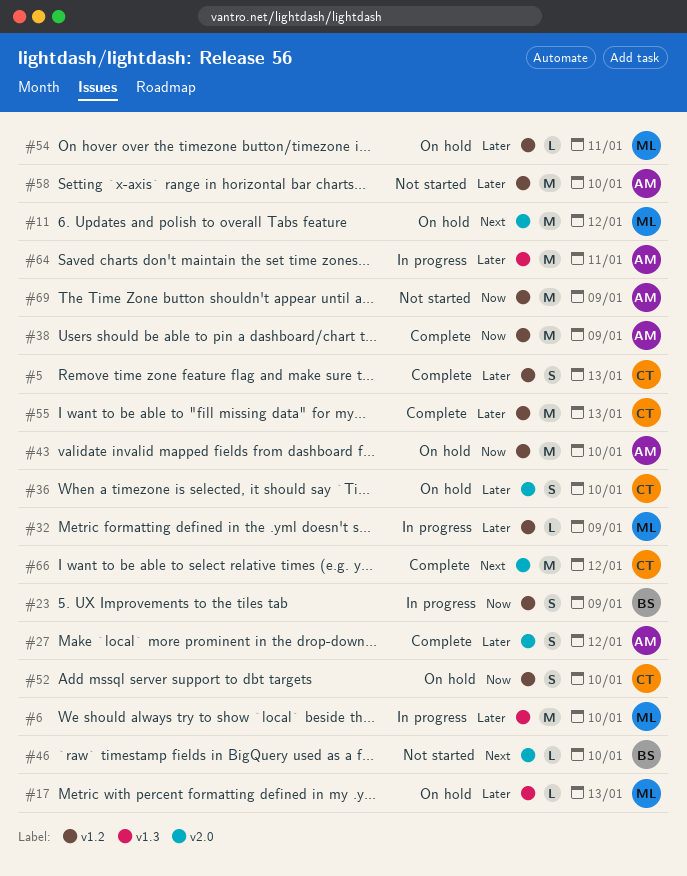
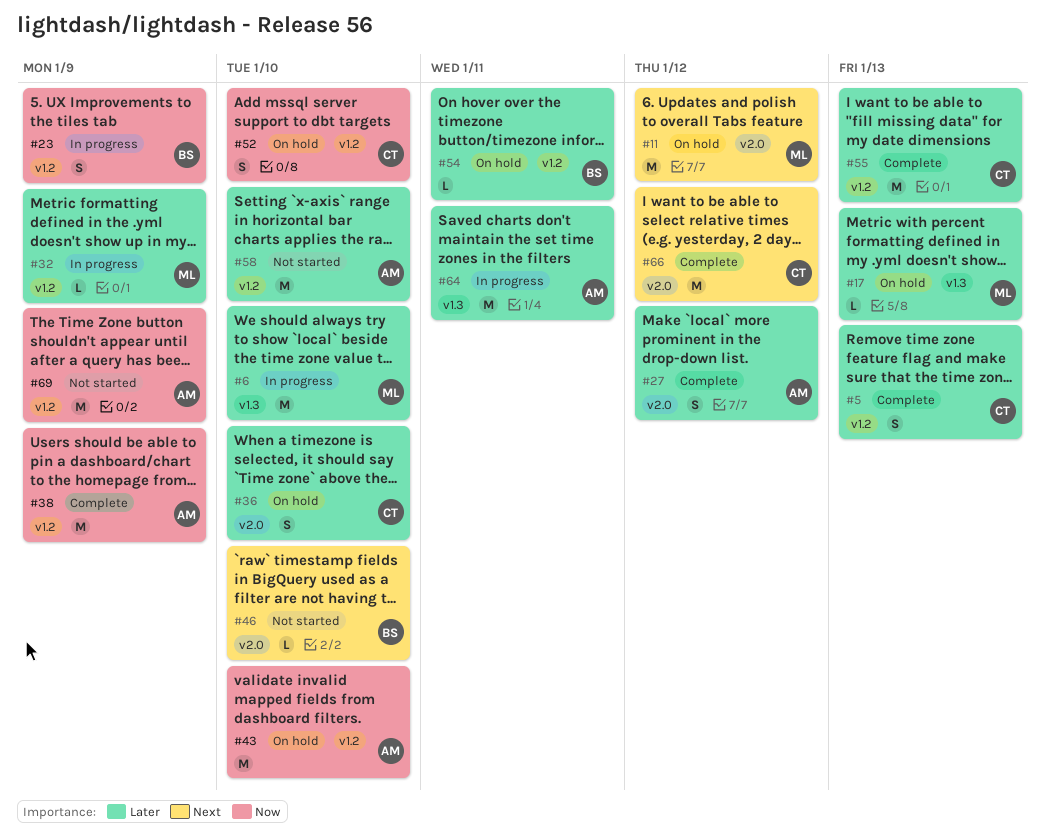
#54, owner: ML -> BS

